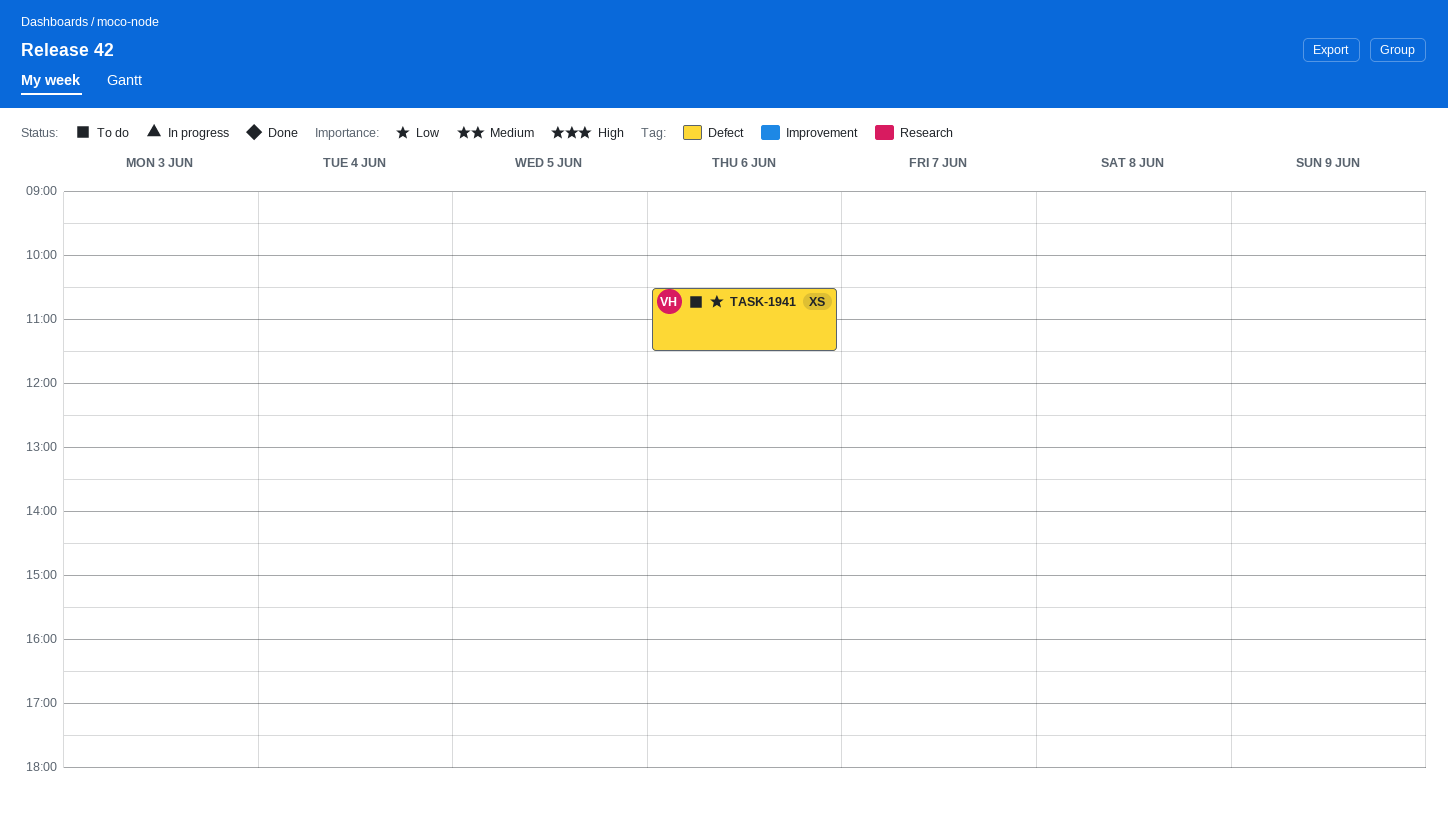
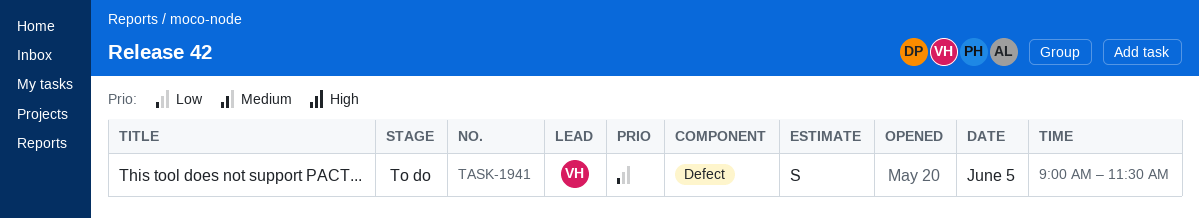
TASK-1941, estimate: XS -> S
TASK-1941, day: Jun 6 -> Jun 5
TASK-1941, begins: 10:30 -> 09:00

